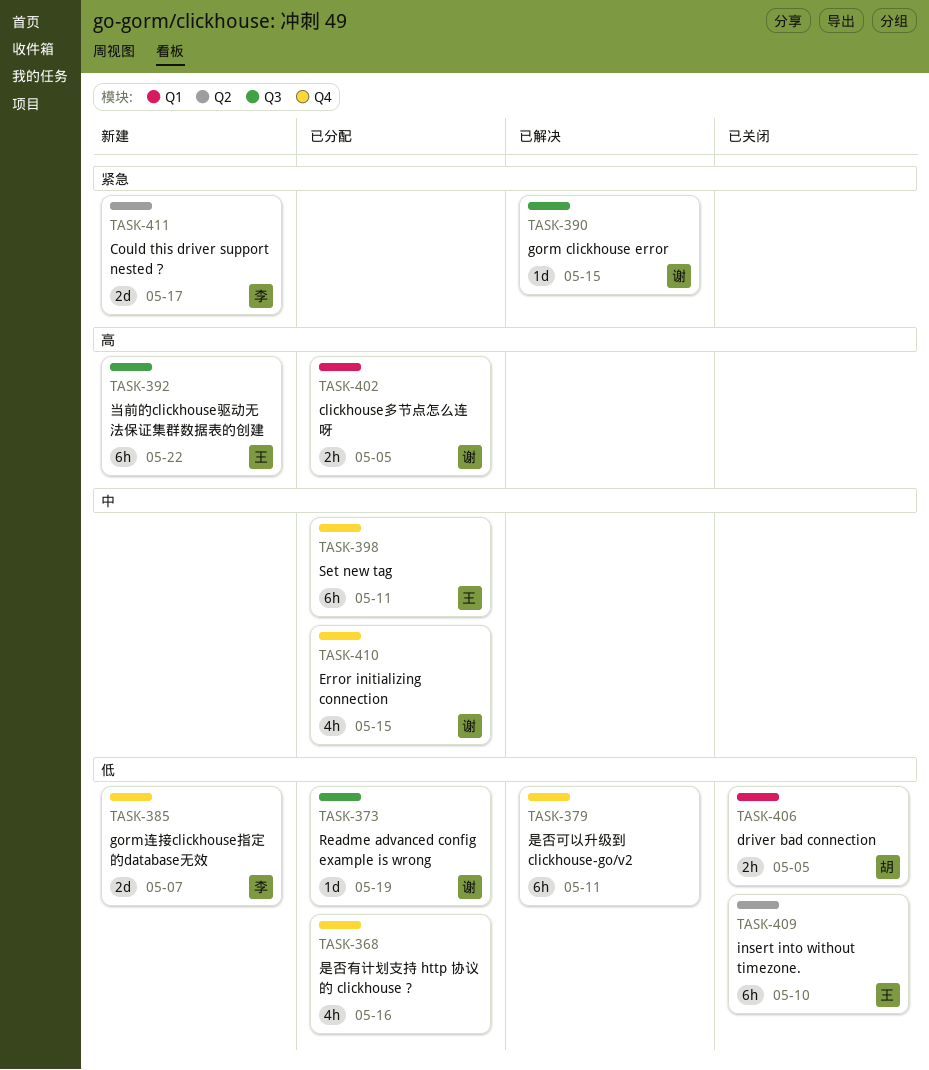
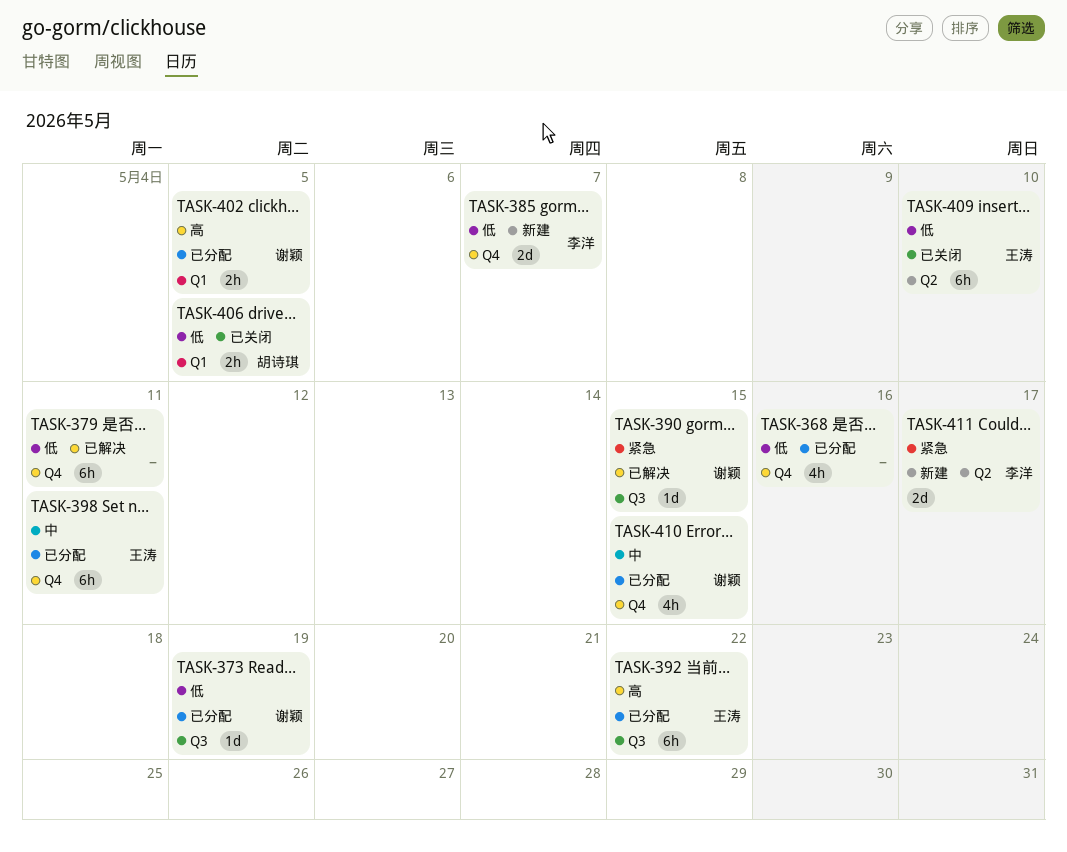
TASK-392, status: 新建 -> 已分配

